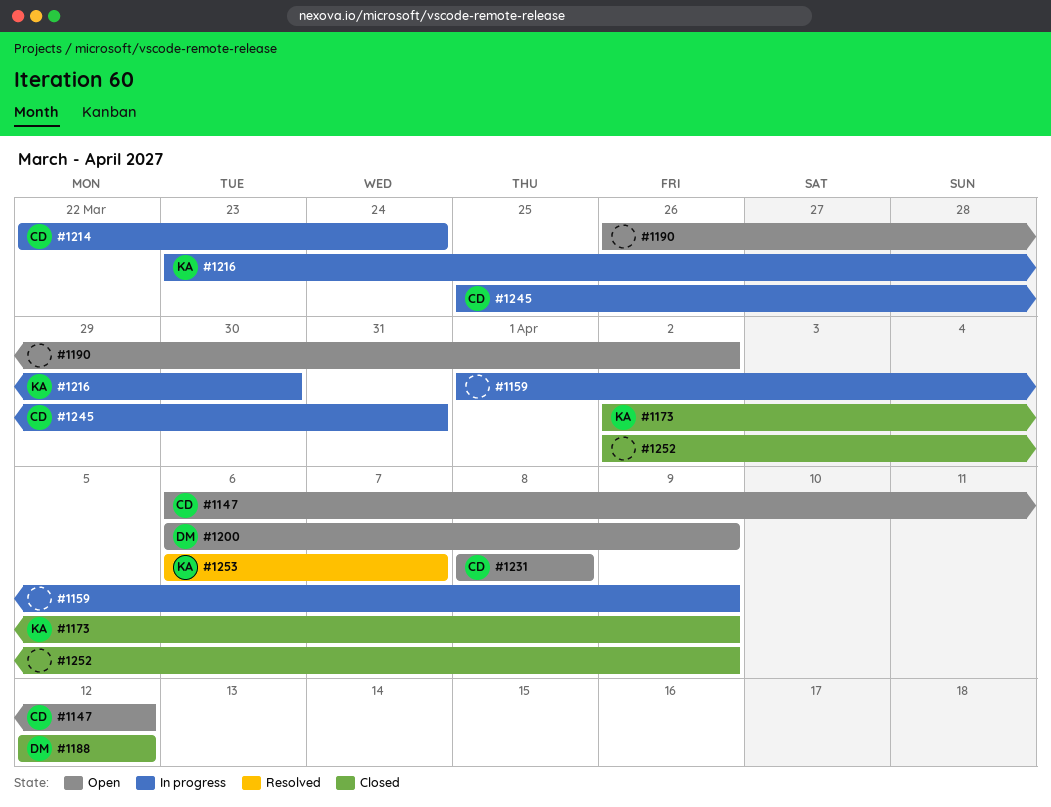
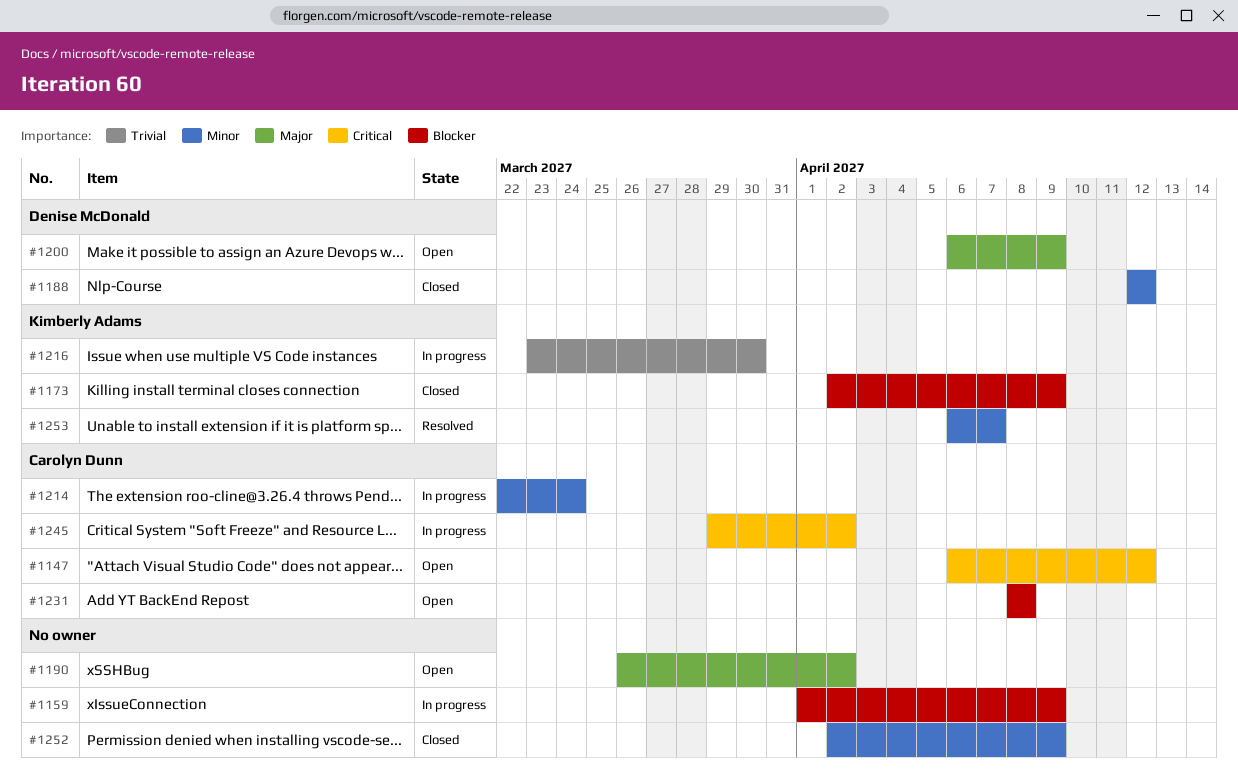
#1245, start: Mar 25 -> Mar 29
#1245, due: Mar 31 -> Apr 2

